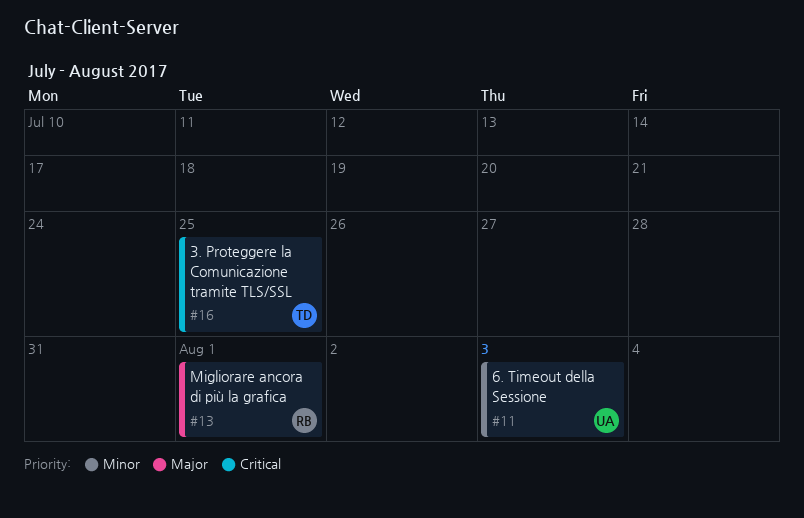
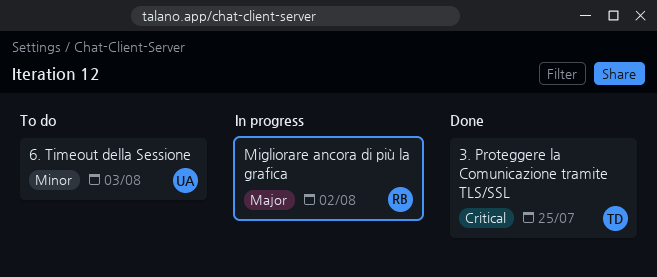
Migliorare ancora di più la grafica, due: Aug 1 -> Aug 2

